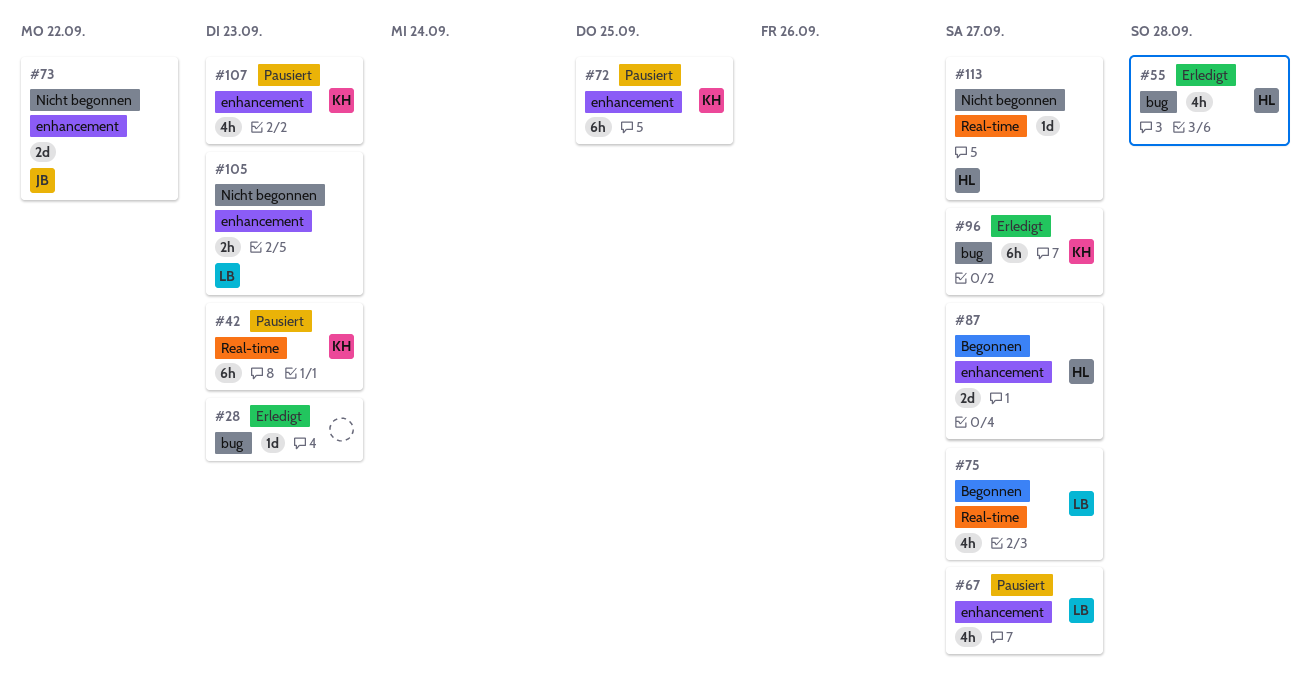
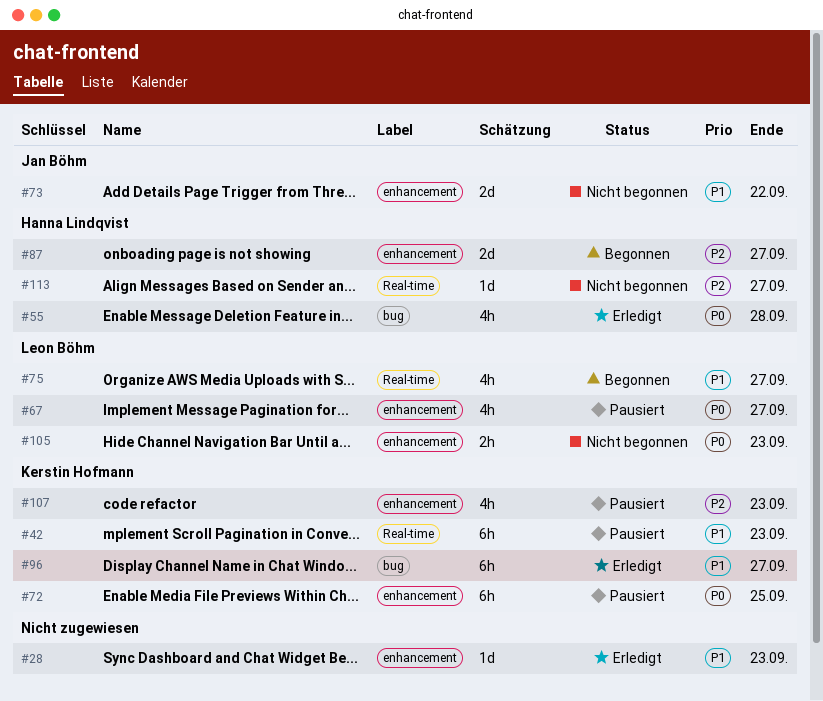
#28, label: bug -> enhancement

